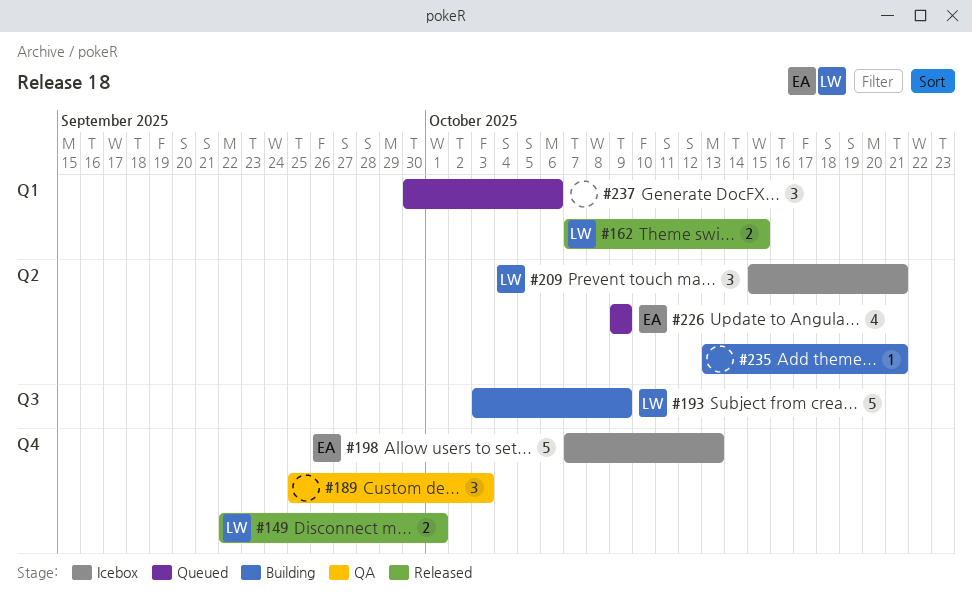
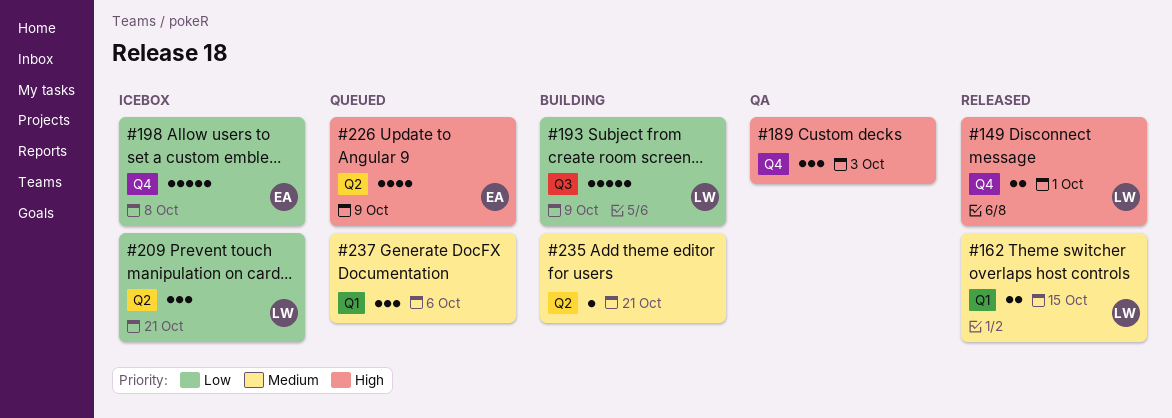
#198, due: Oct 13 -> Oct 8

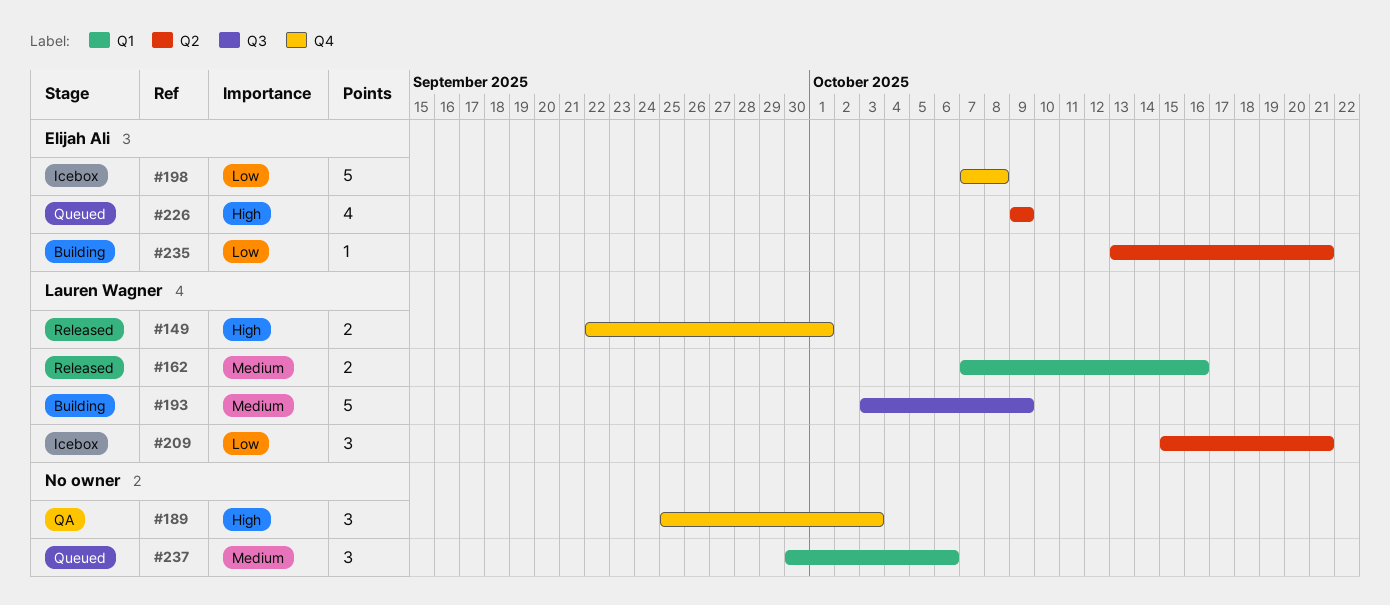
#162, due: Oct 15 -> Oct 16
#193, priority: Low -> Medium
#235, owner: none -> Elijah Ali
#235, priority: Medium -> Low

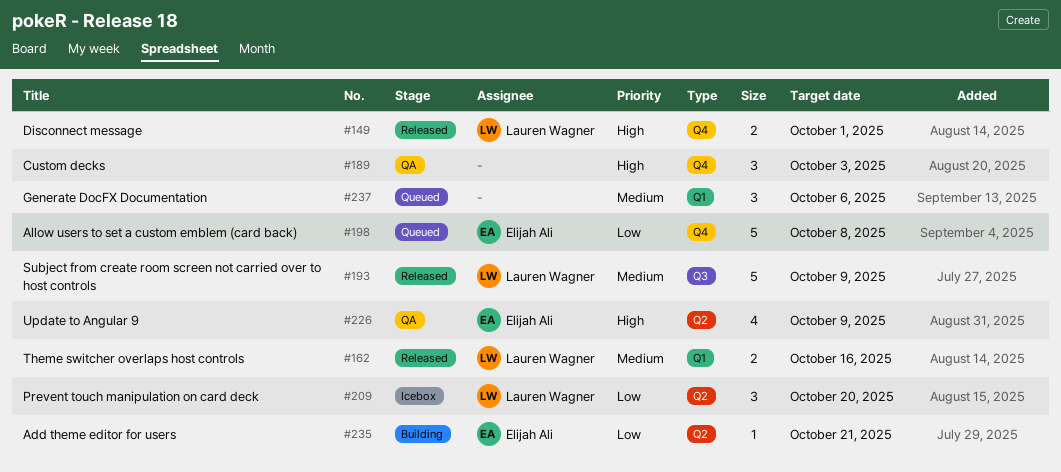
#193, status: Building -> Released
#198, status: Icebox -> Queued
#209, due: Oct 21 -> Oct 20
#226, status: Queued -> QA

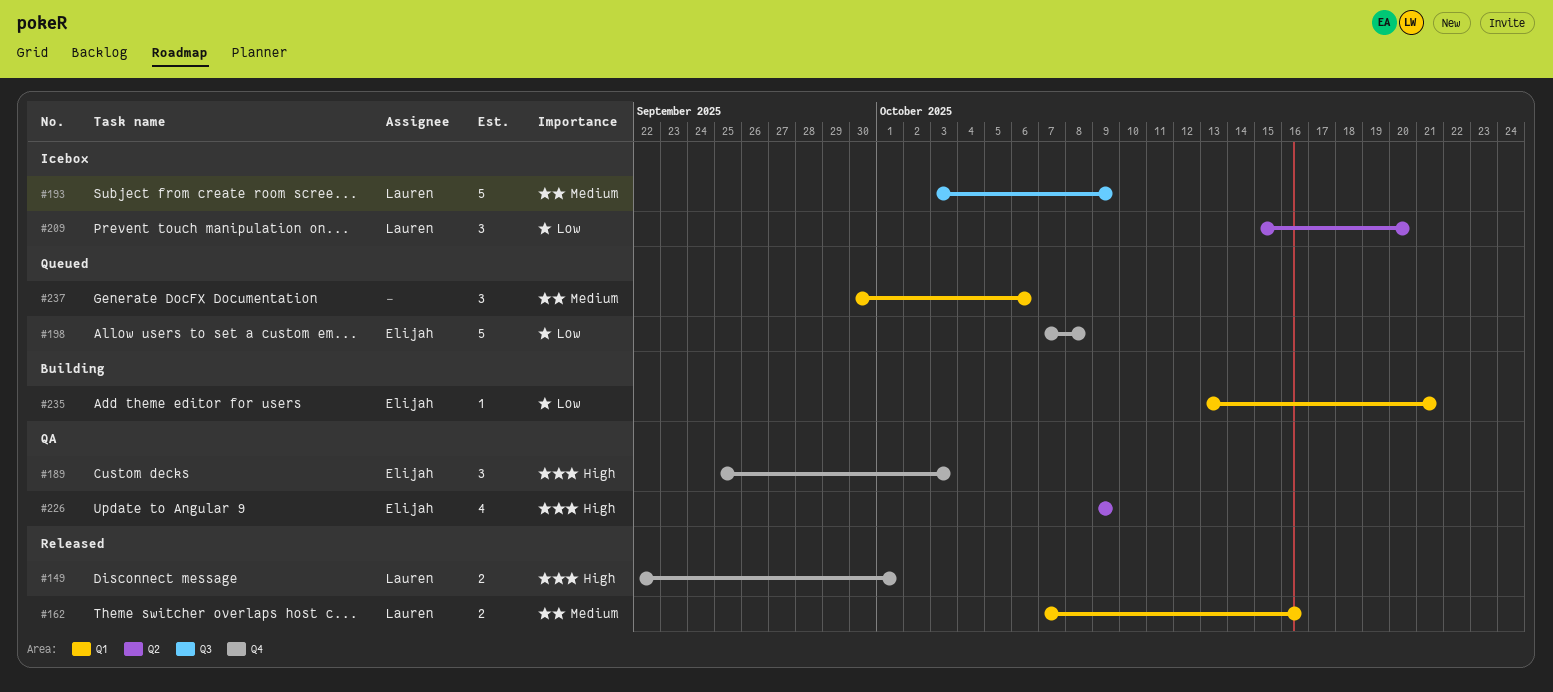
#189, owner: none -> Elijah Ali
#193, status: Released -> Icebox
#235, label: Q2 -> Q1

